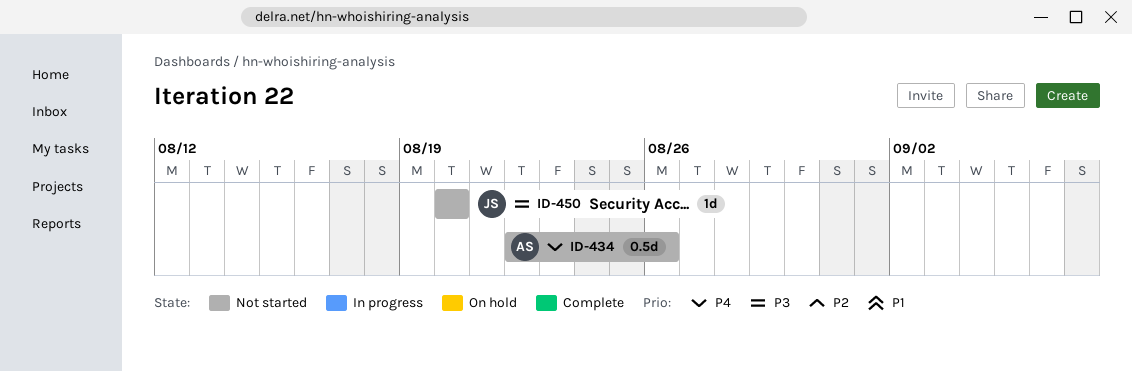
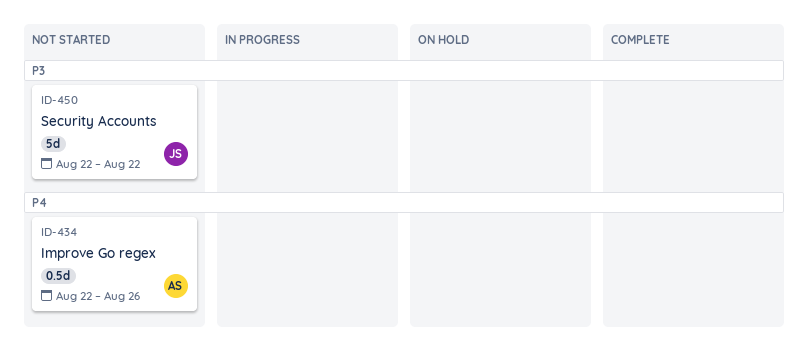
ID-450, estimate: 1d -> 5d
ID-450, start: Aug 20 -> Aug 22
ID-450, due: Aug 20 -> Aug 22

